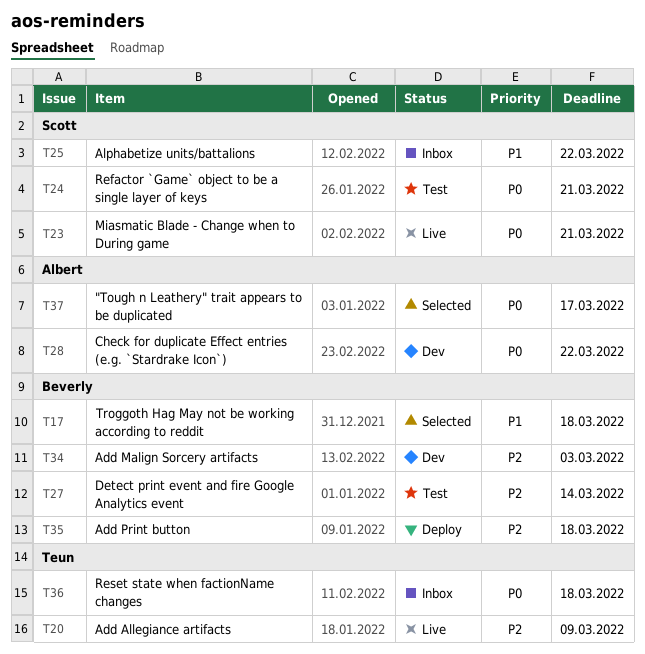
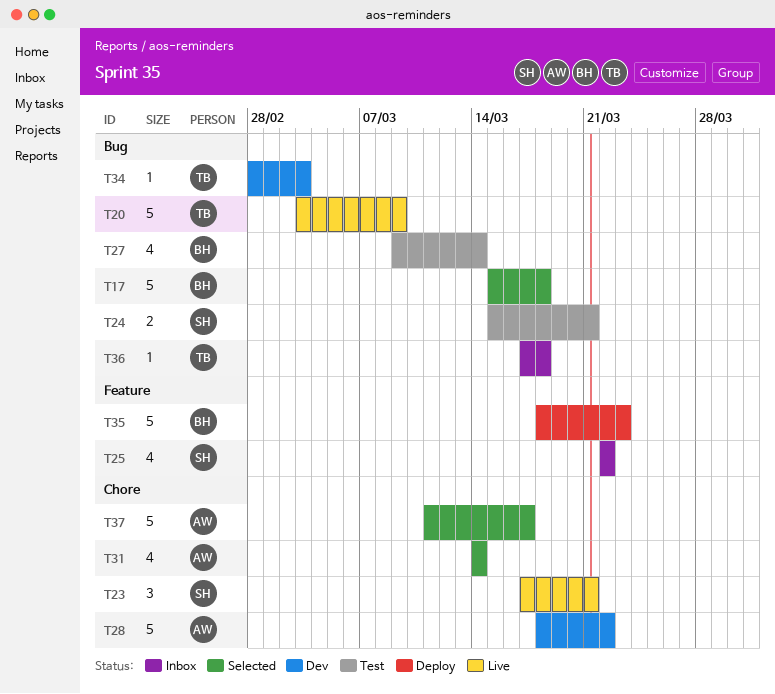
T31: none -> present
T34, owner: Beverly -> Teun
T35, due: Mar 18 -> Mar 23

